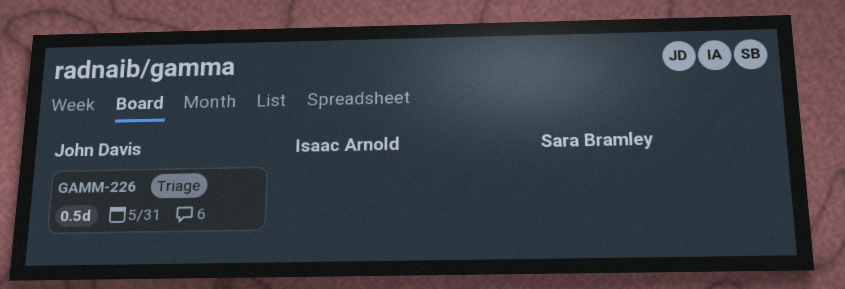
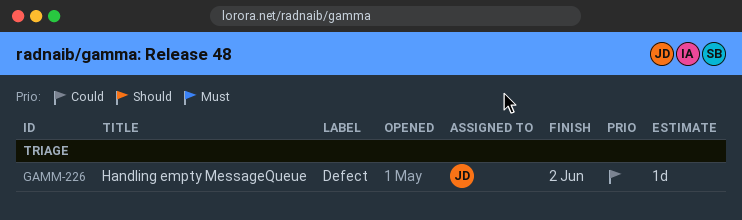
GAMM-226, estimate: 0.5d -> 1d
GAMM-226, due: May 31 -> Jun 2

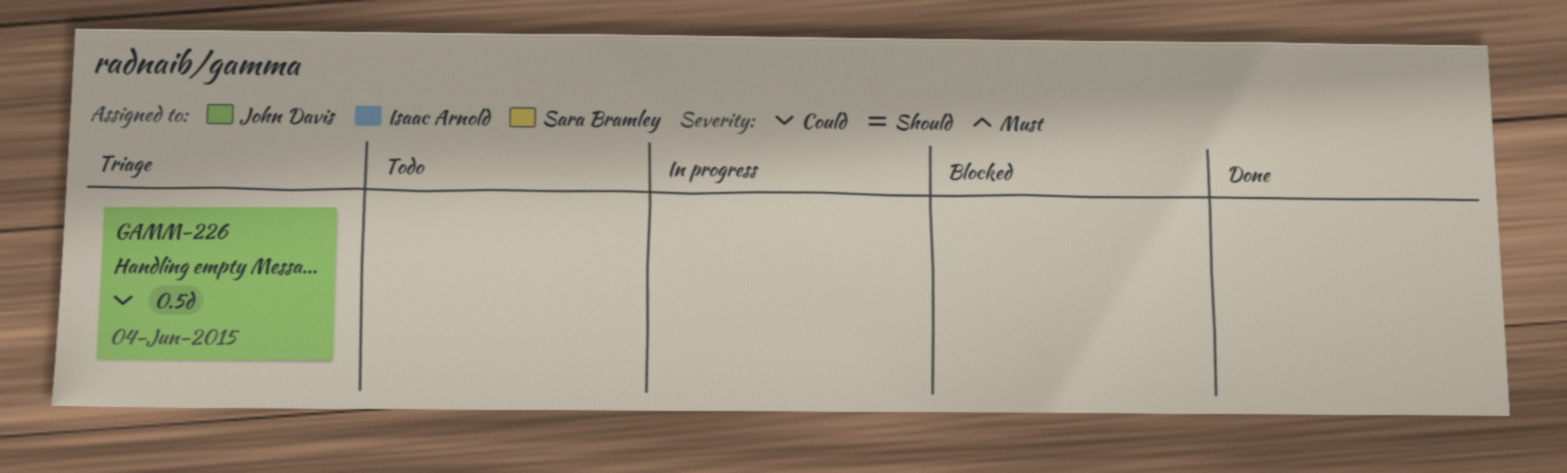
GAMM-226, estimate: 1d -> 0.5d
GAMM-226, due: Jun 2 -> Jun 4

